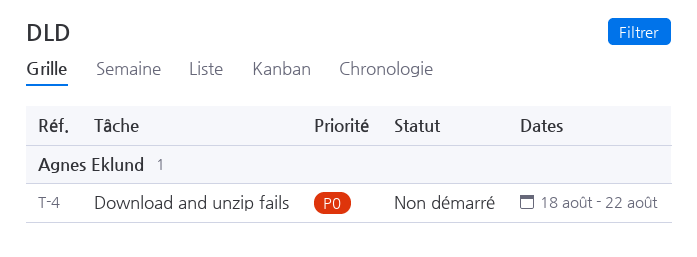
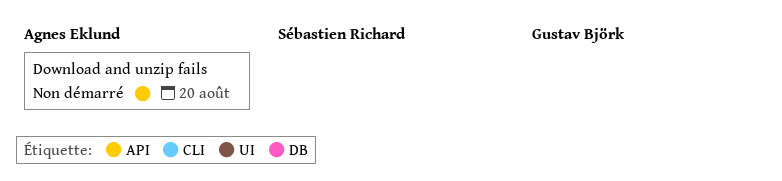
Download and unzip fails, due: Aug 22 -> Aug 20

